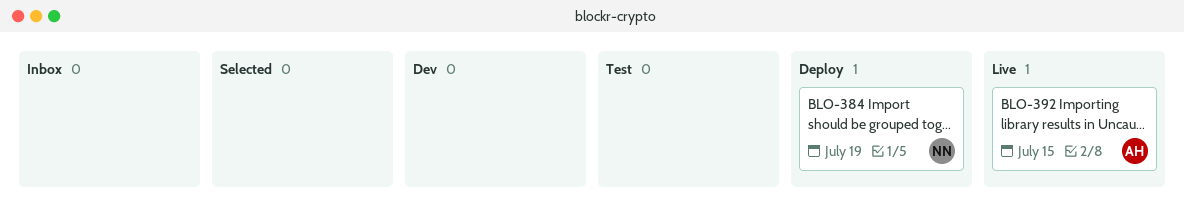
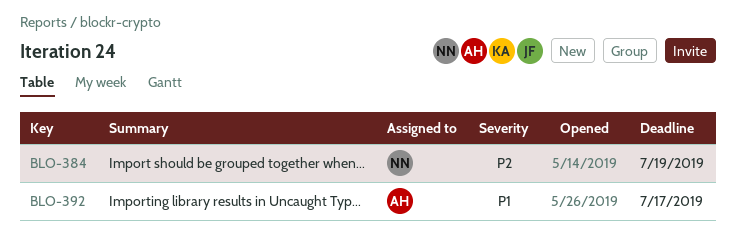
BLO-392, due: Jul 15 -> Jul 17

